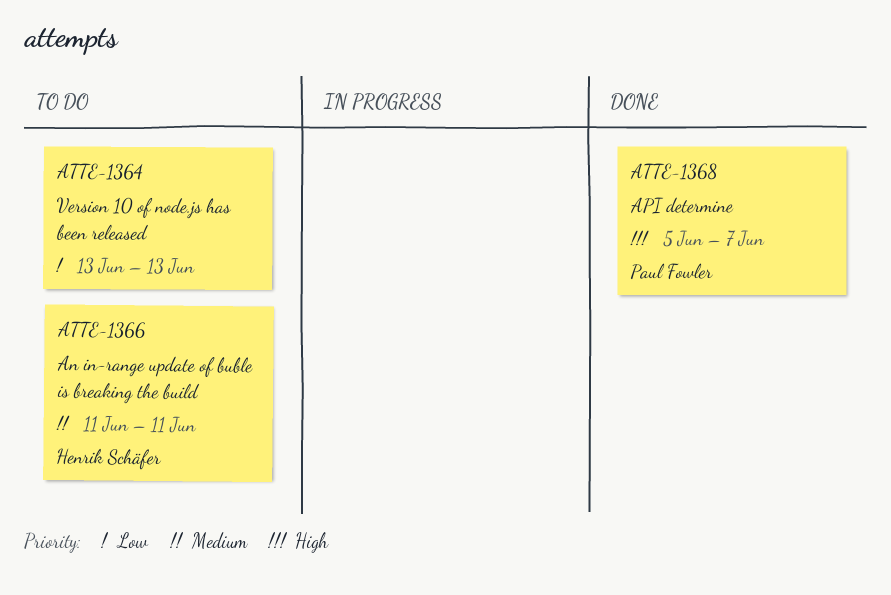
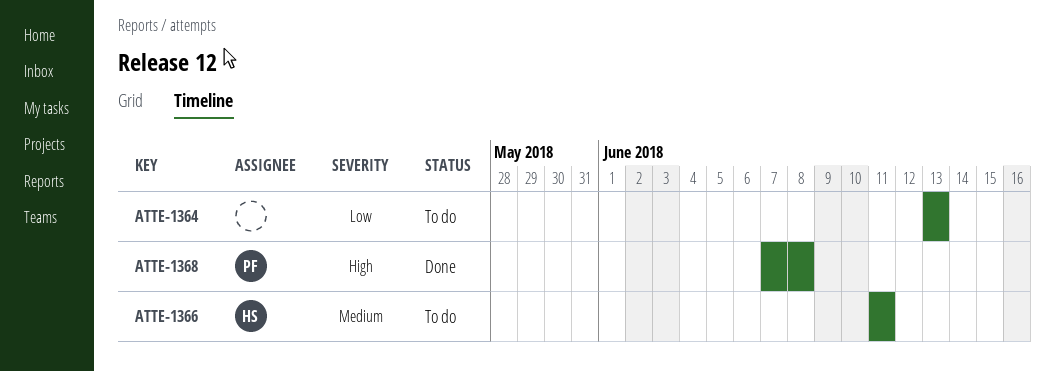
ATTE-1368, start: Jun 5 -> Jun 7
ATTE-1368, due: Jun 7 -> Jun 8

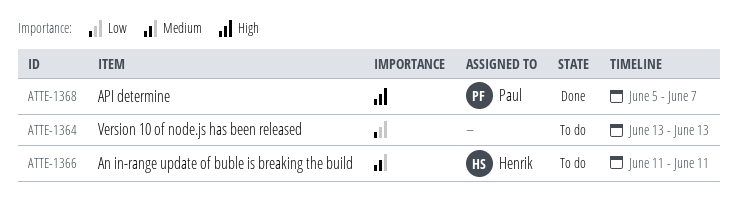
ATTE-1368, start: Jun 7 -> Jun 5
ATTE-1368, due: Jun 8 -> Jun 7

